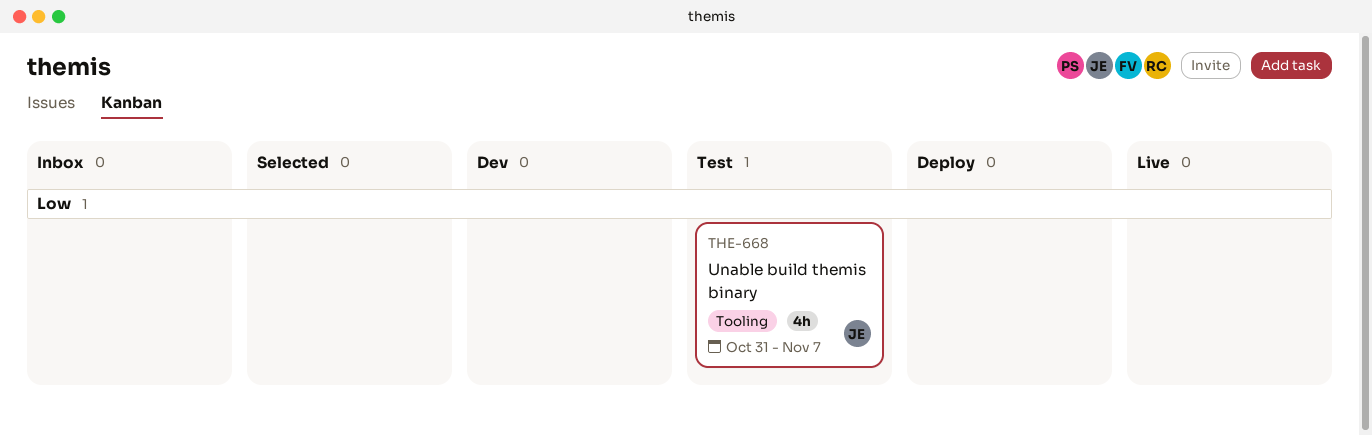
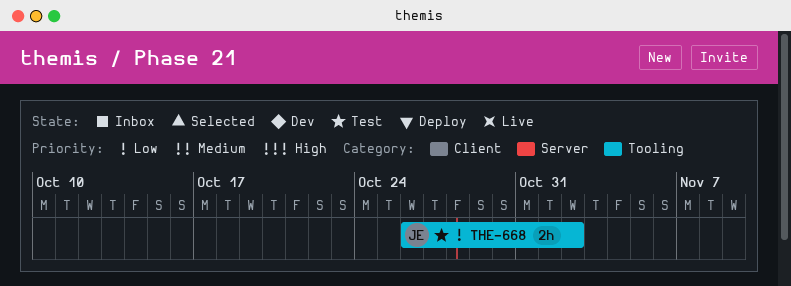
THE-668, estimate: 4h -> 2h
THE-668, start: Oct 31 -> Oct 26
THE-668, due: Nov 7 -> Nov 2

